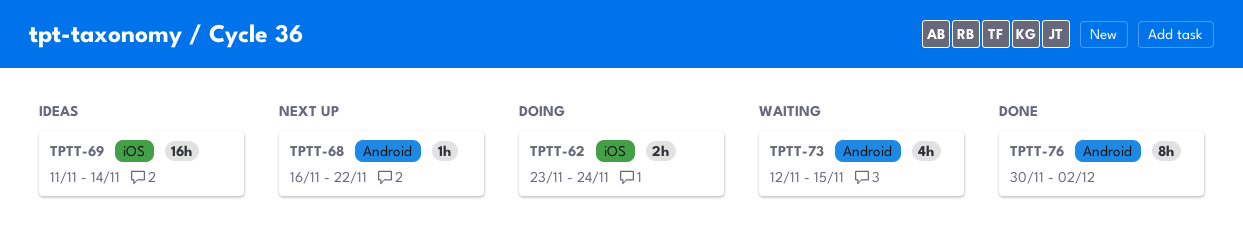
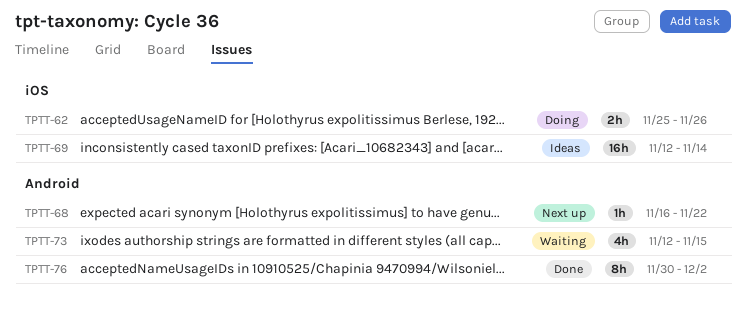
TPTT-62, start: Nov 23 -> Nov 25
TPTT-62, due: Nov 24 -> Nov 26
TPTT-69, start: Nov 11 -> Nov 12

